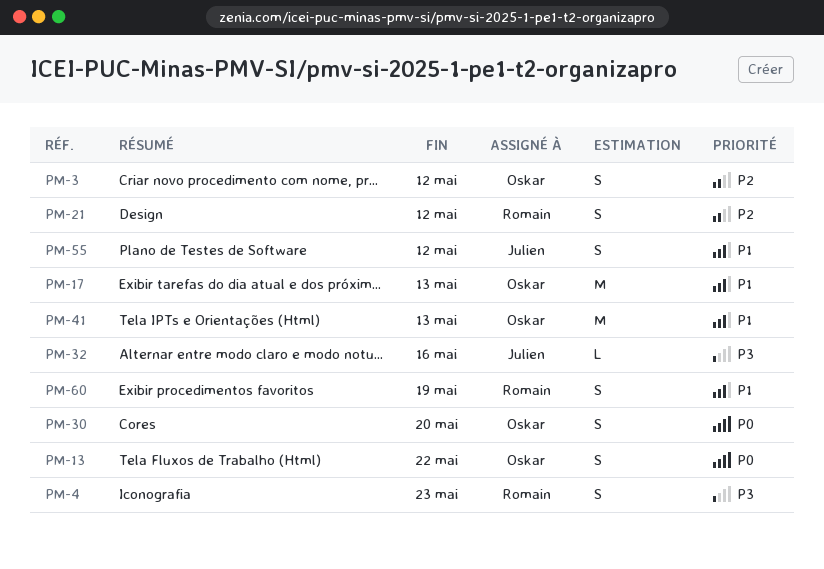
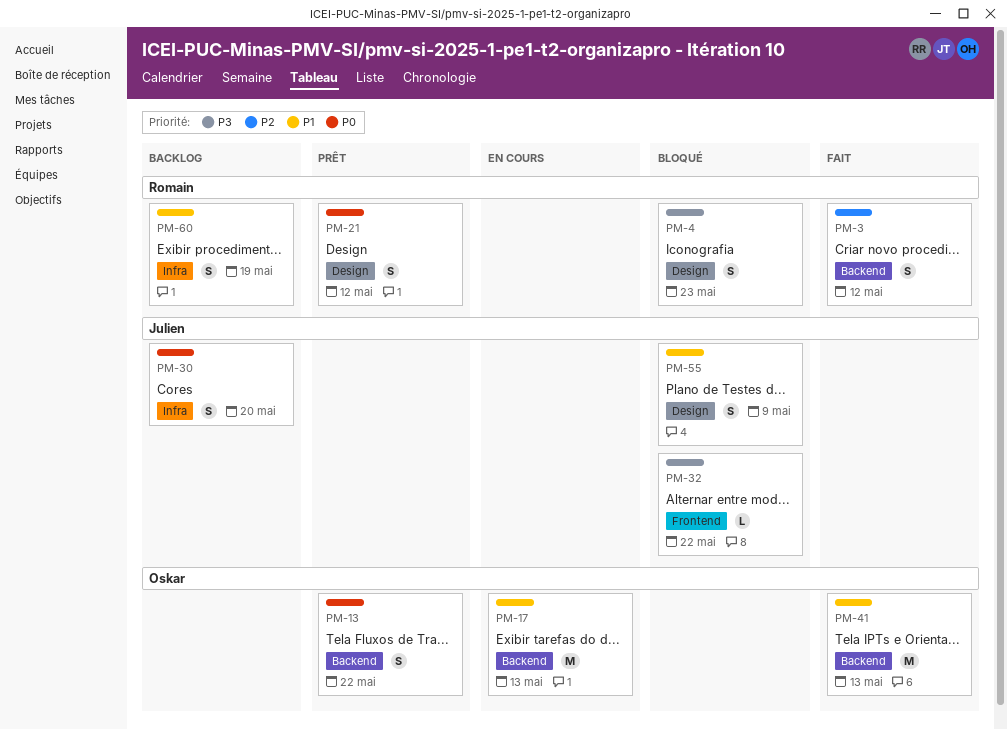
PM-3, owner: Oskar -> Romain
PM-21, priority: P2 -> P0
PM-30, owner: Oskar -> Julien
PM-32, due: May 16 -> May 22
PM-55, due: May 12 -> May 9

